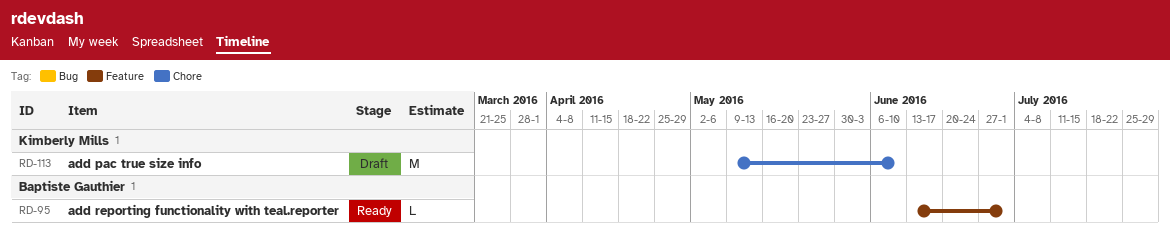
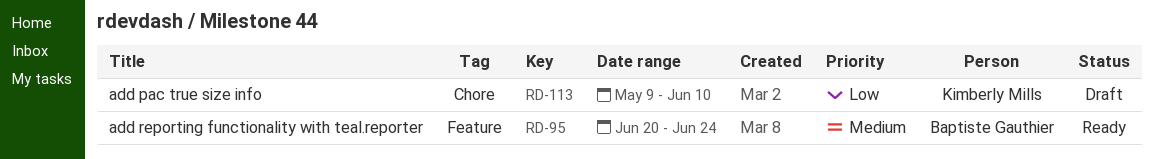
RD-95, start: Jun 13 -> Jun 20
RD-95, due: Jul 1 -> Jun 24

